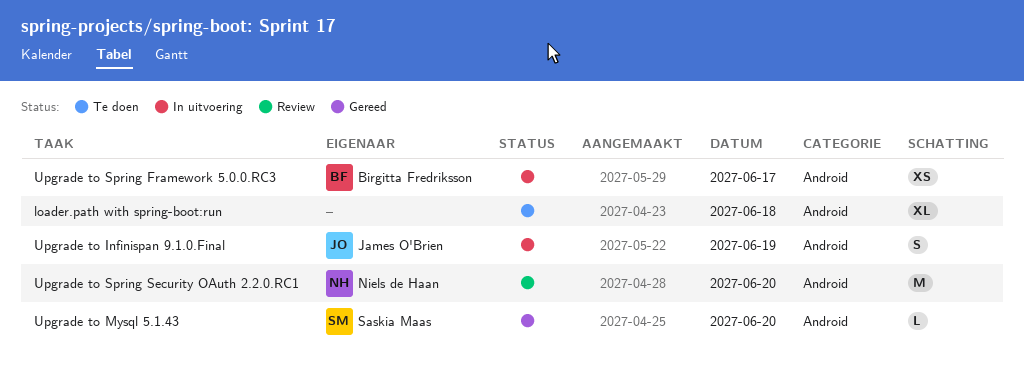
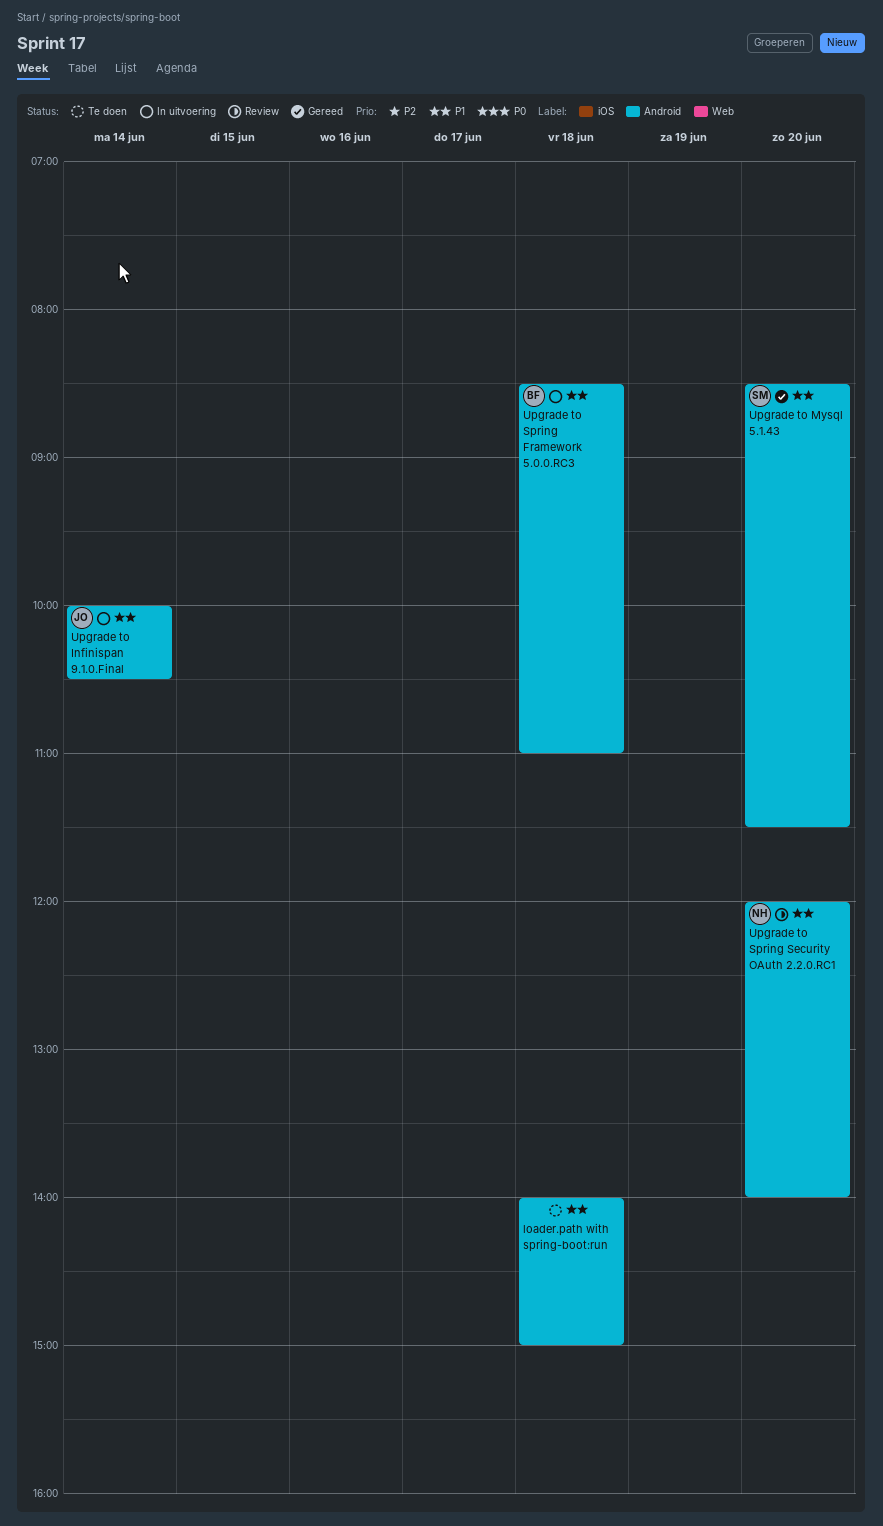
Upgrade to Infinispan 9.1.0.Final, day: Jun 19 -> Jun 14
Upgrade to Spring Framework 5.0.0.RC3, day: Jun 17 -> Jun 18

